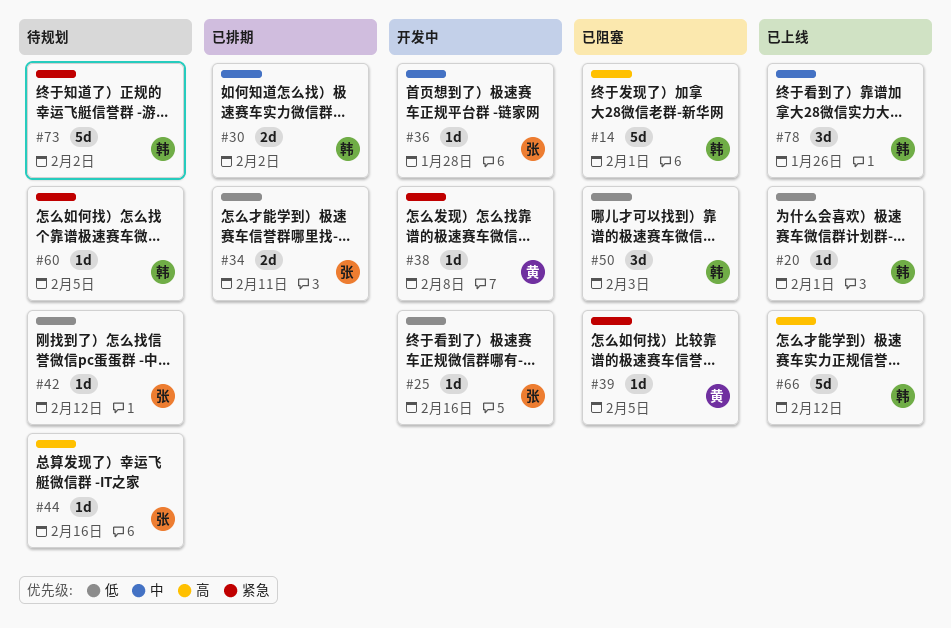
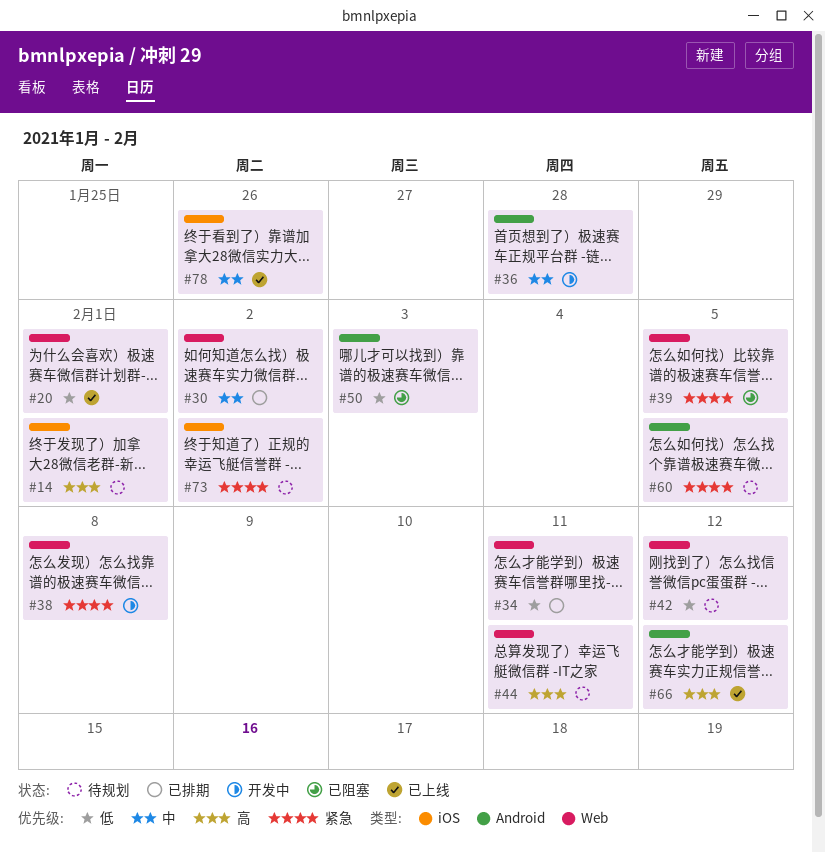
#14, status: 已阻塞 -> 待规划
#25: present -> none
#44, due: Feb 16 -> Feb 11

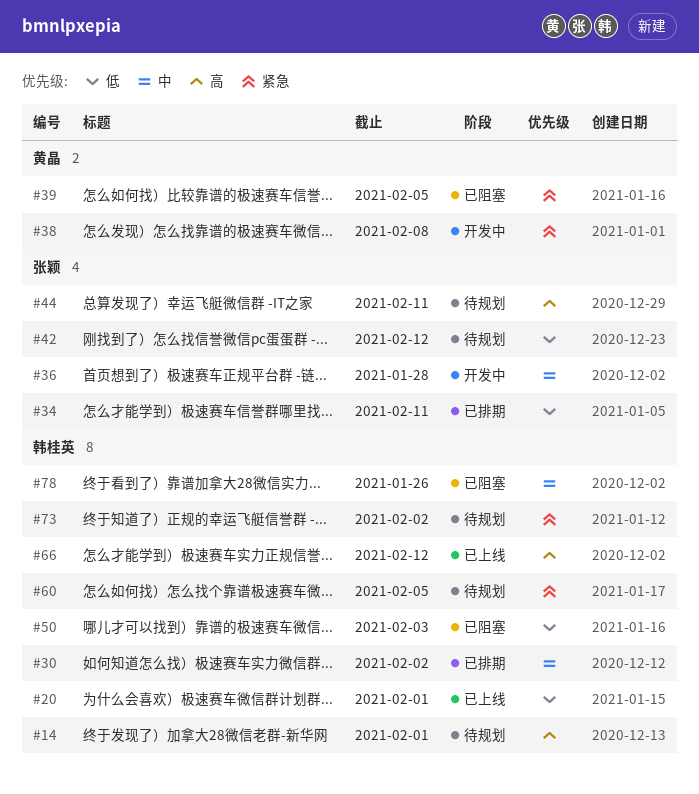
#78, status: 已上线 -> 已阻塞

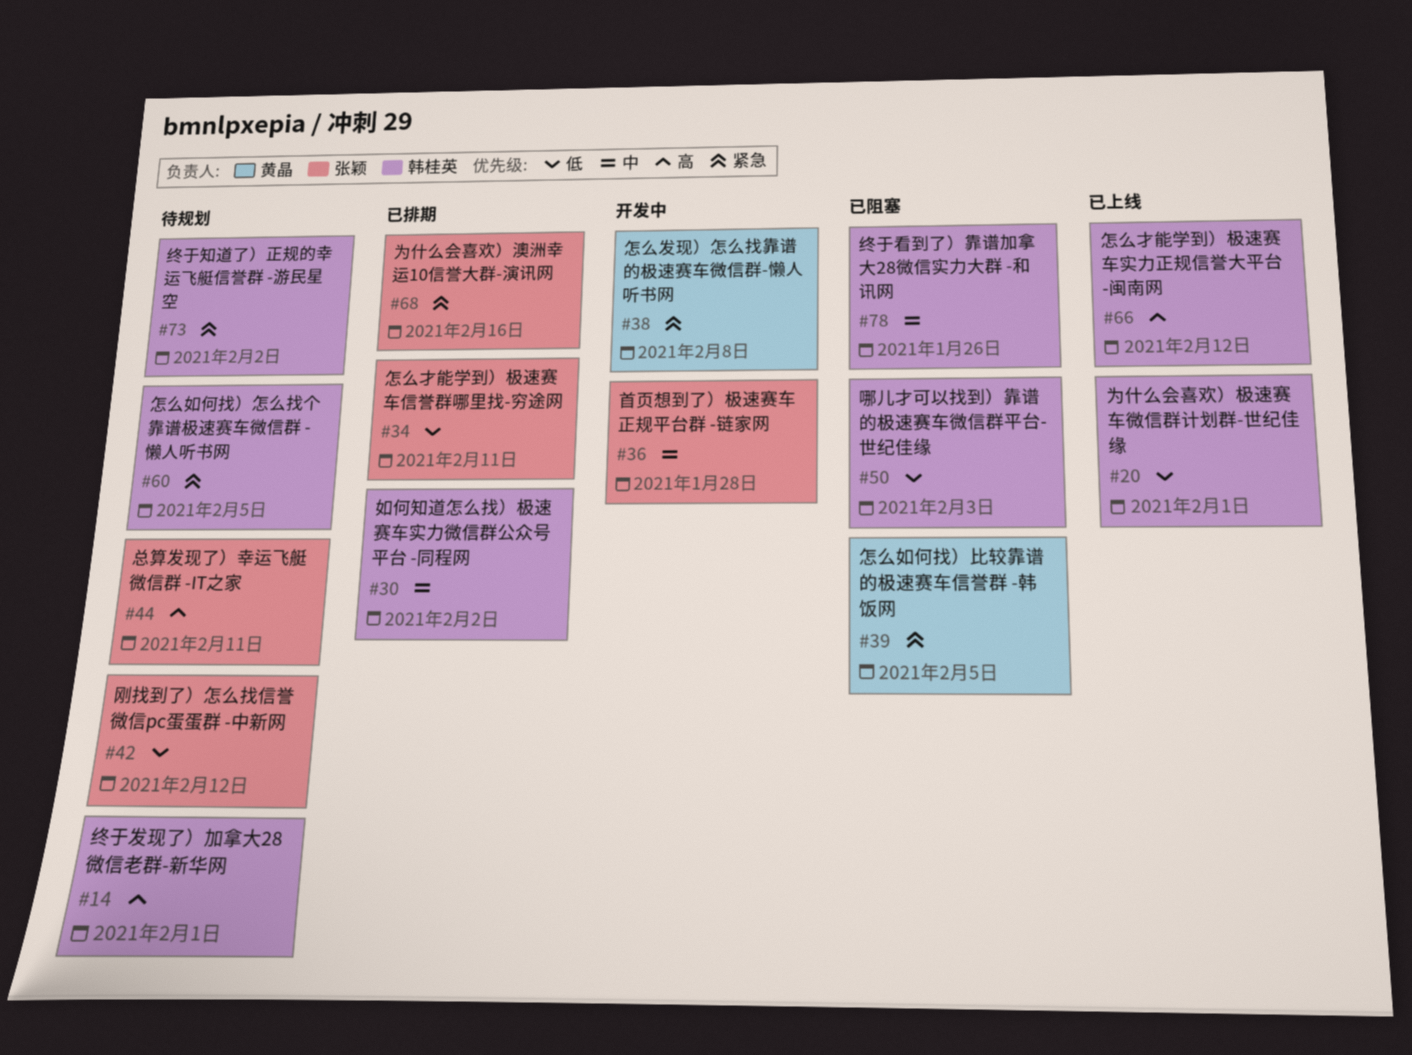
#68: none -> present

